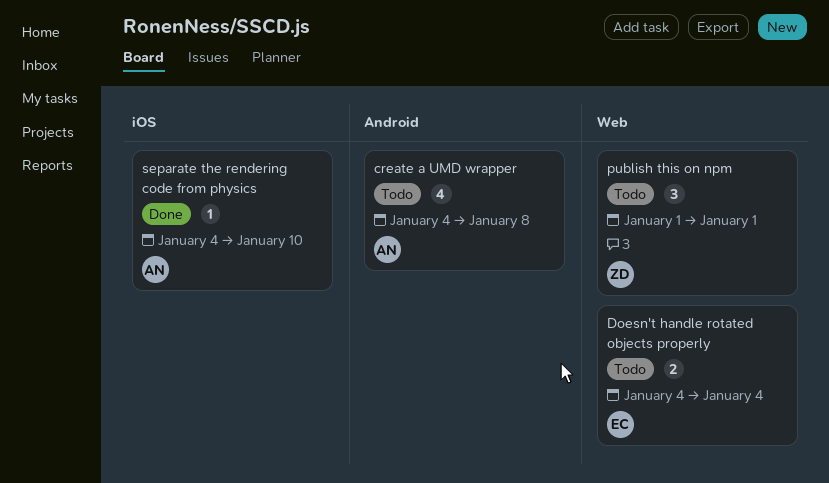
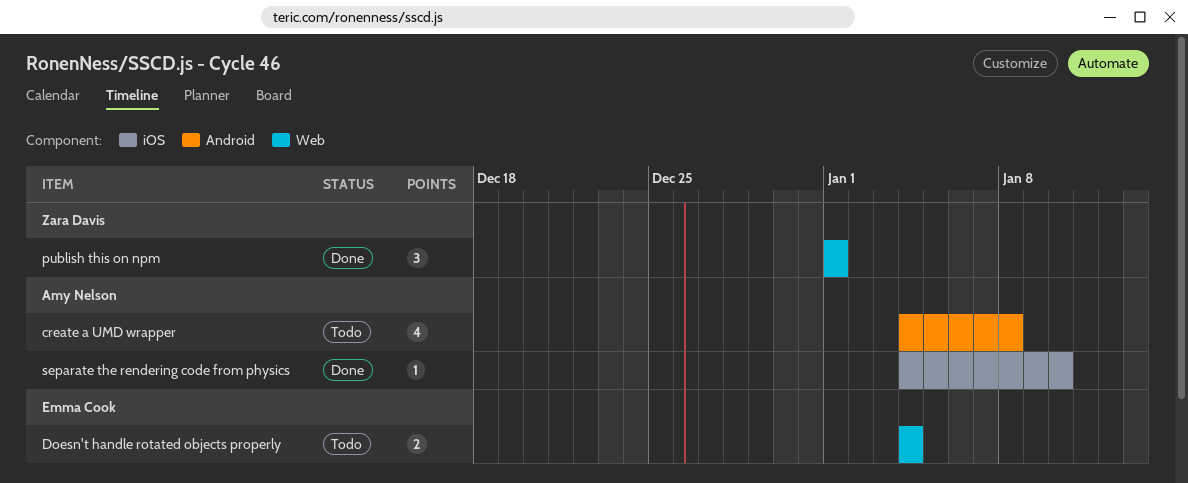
publish this on npm, status: Todo -> Done

